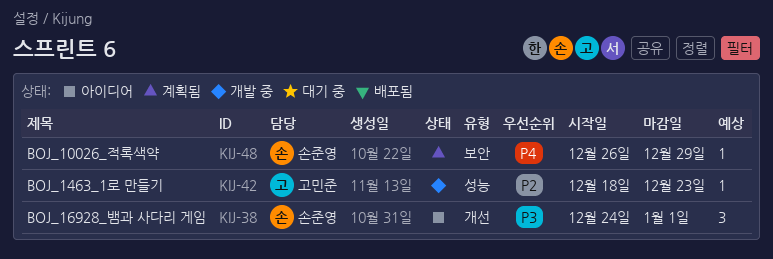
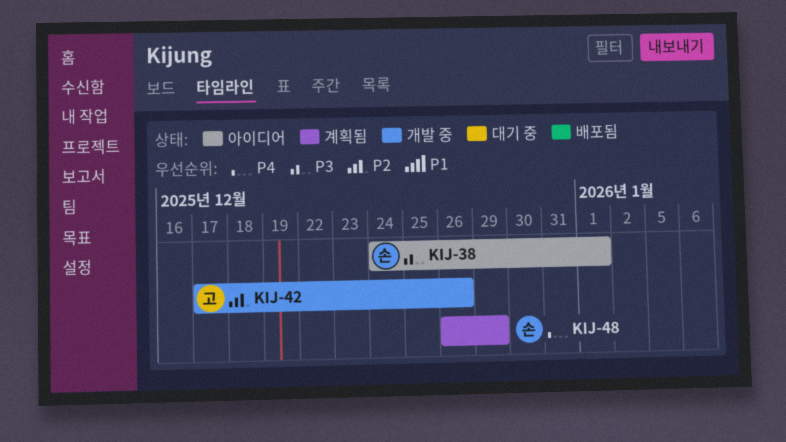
KIJ-42, start: Dec 18 -> Dec 17
KIJ-42, due: Dec 23 -> Dec 26

